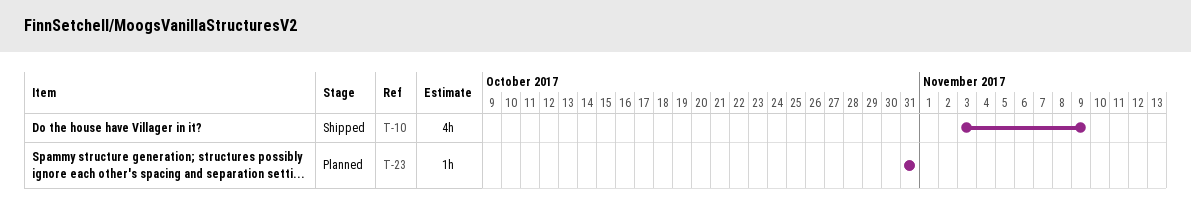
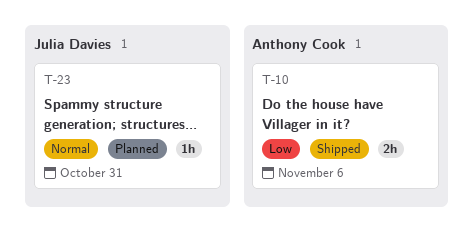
T-10, estimate: 4h -> 2h
T-10, due: Nov 9 -> Nov 6

